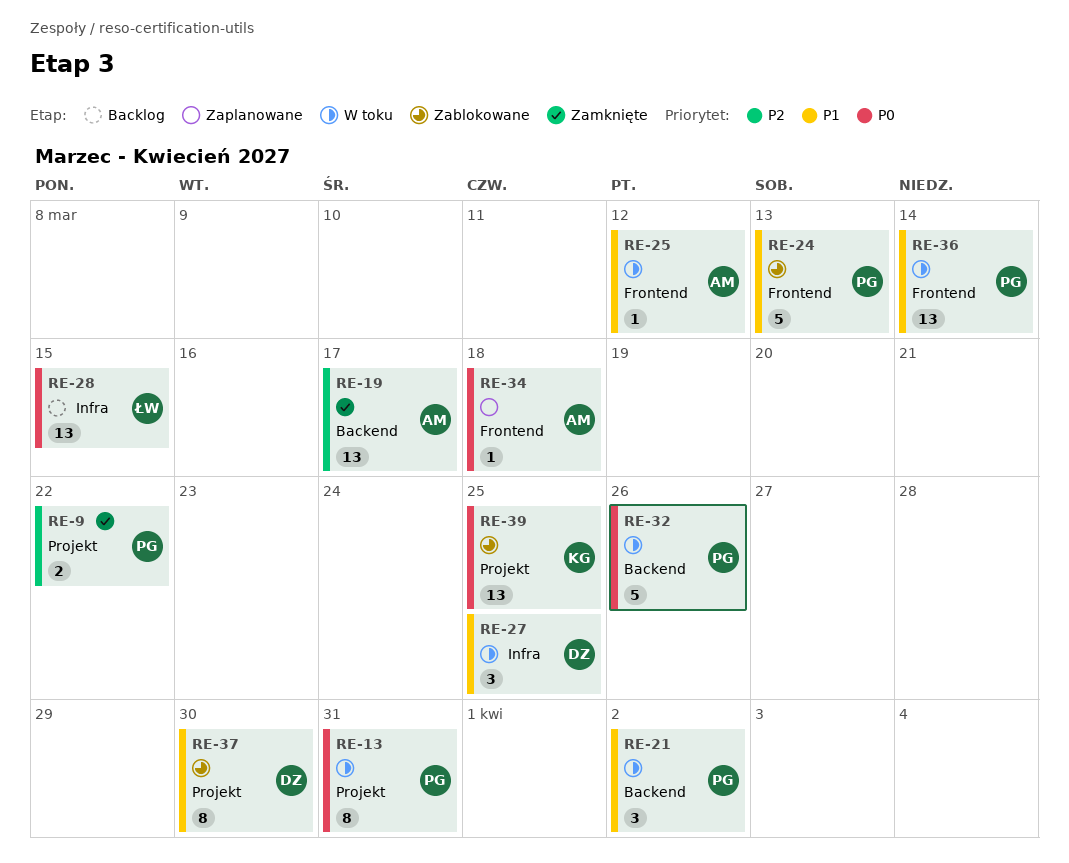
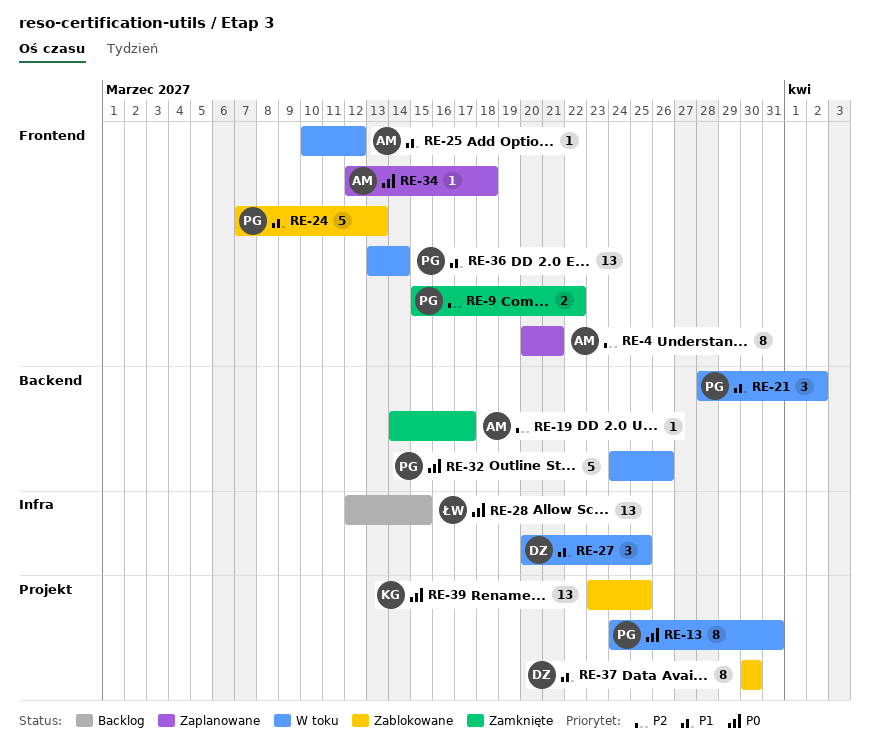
RE-4: none -> present
RE-9, label: Projekt -> Frontend
RE-19, estimate: 13 -> 1

